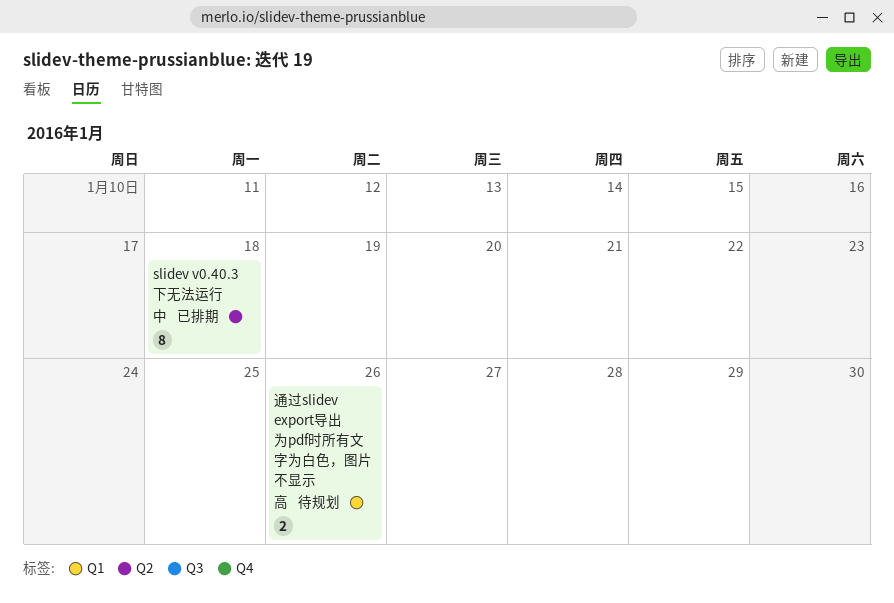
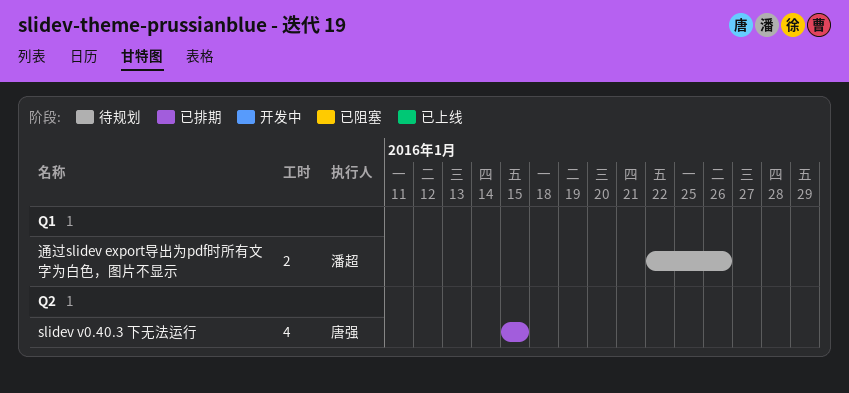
slidev v0.40.3 下无法运行, estimate: 8 -> 4
slidev v0.40.3 下无法运行, due: Jan 18 -> Jan 15

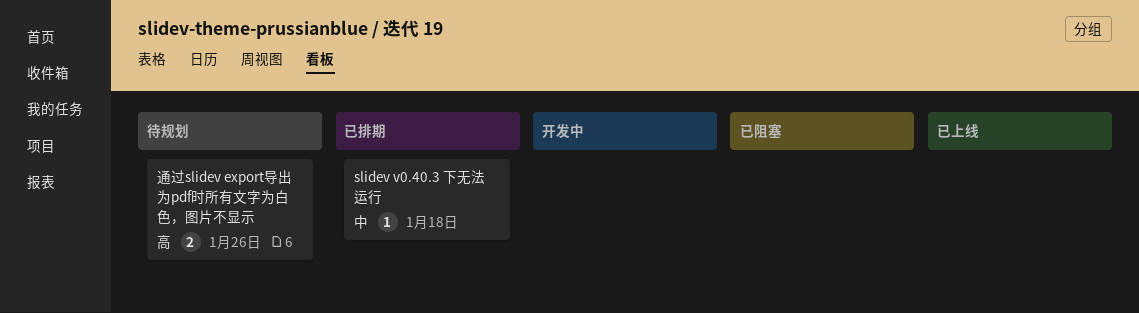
slidev v0.40.3 下无法运行, estimate: 4 -> 1
slidev v0.40.3 下无法运行, due: Jan 15 -> Jan 18

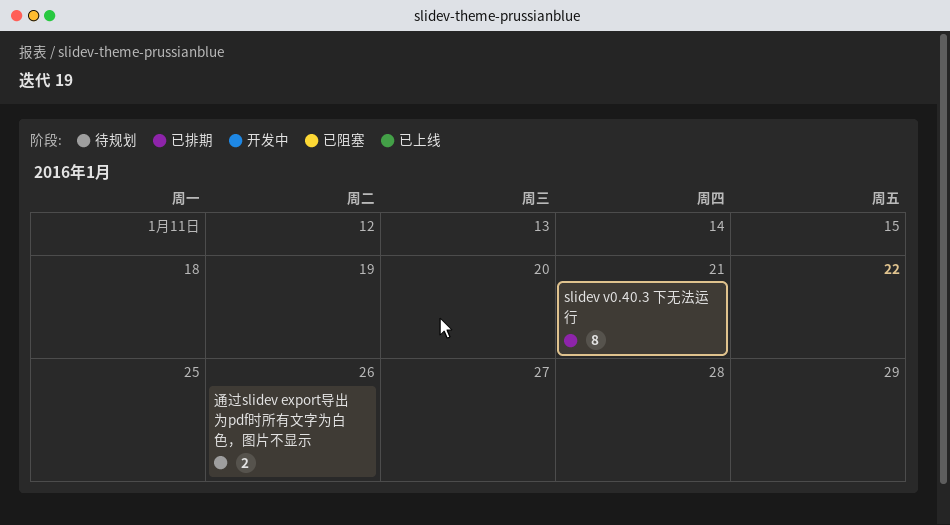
slidev v0.40.3 下无法运行, estimate: 1 -> 8
slidev v0.40.3 下无法运行, due: Jan 18 -> Jan 21

